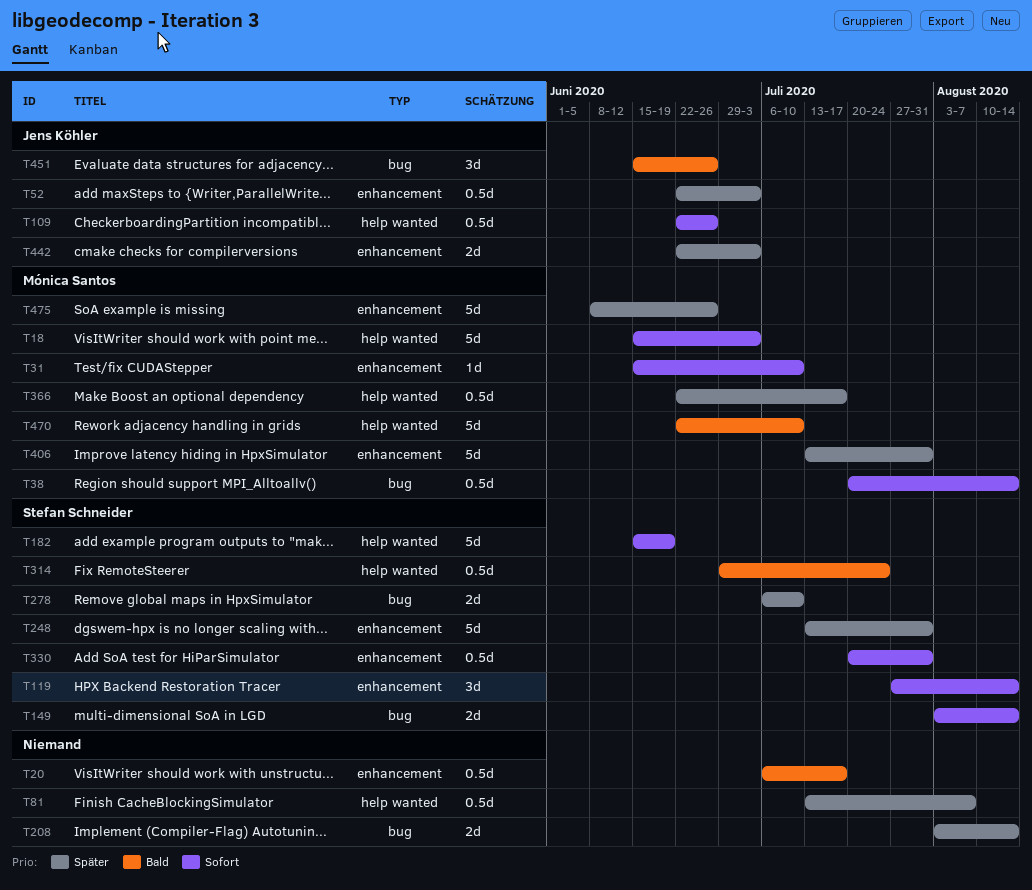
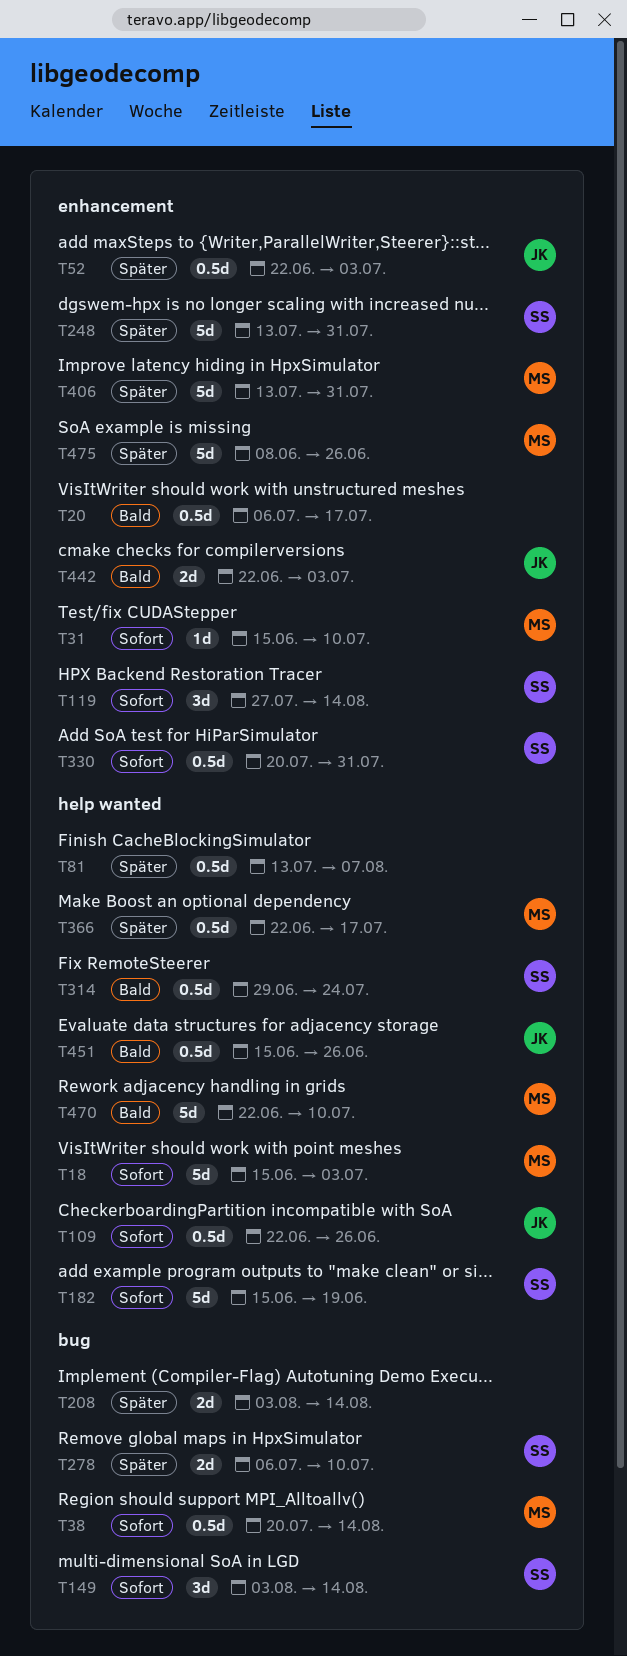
T149, estimate: 2d -> 3d
T442, priority: Später -> Bald
T451, label: bug -> help wanted
T451, estimate: 3d -> 0.5d

